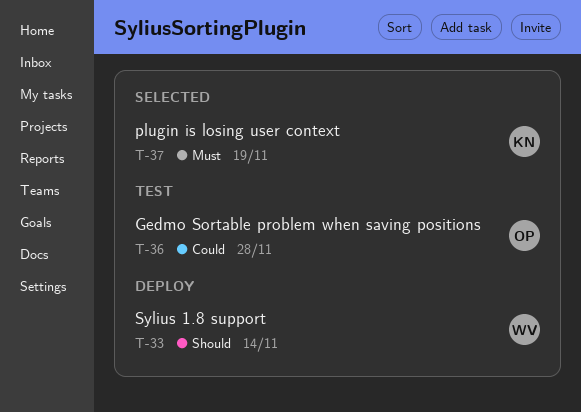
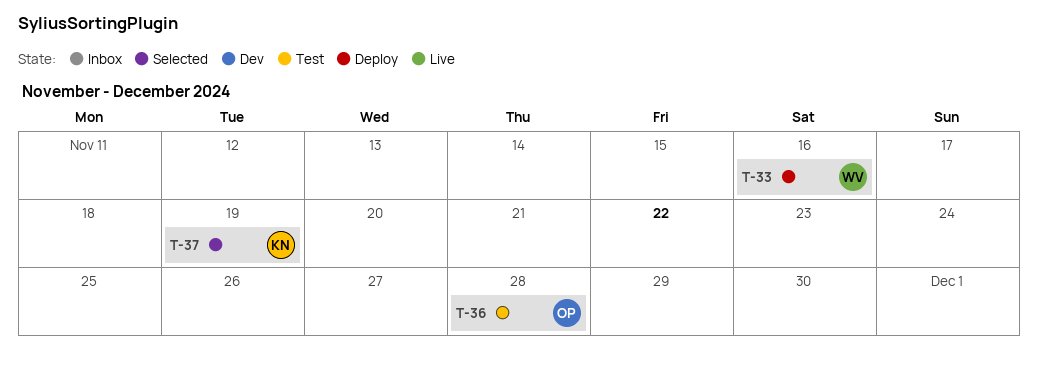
T-33, due: Nov 14 -> Nov 16

